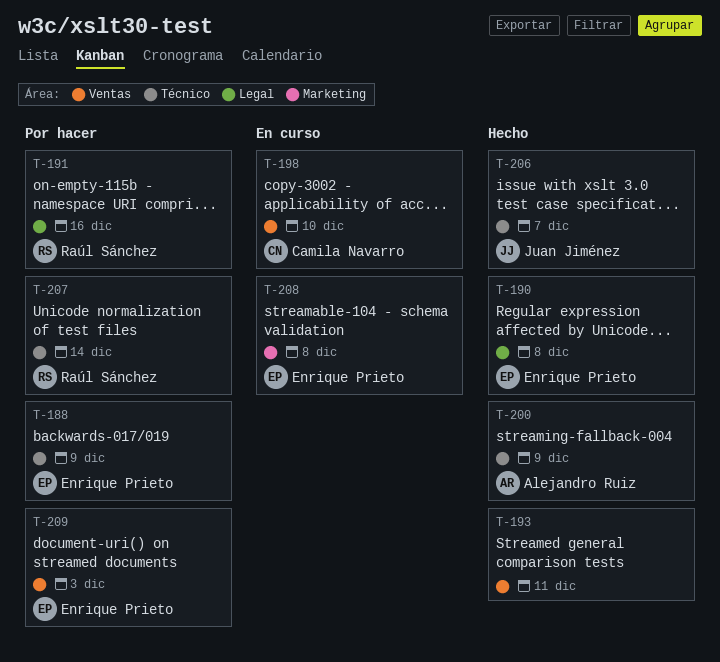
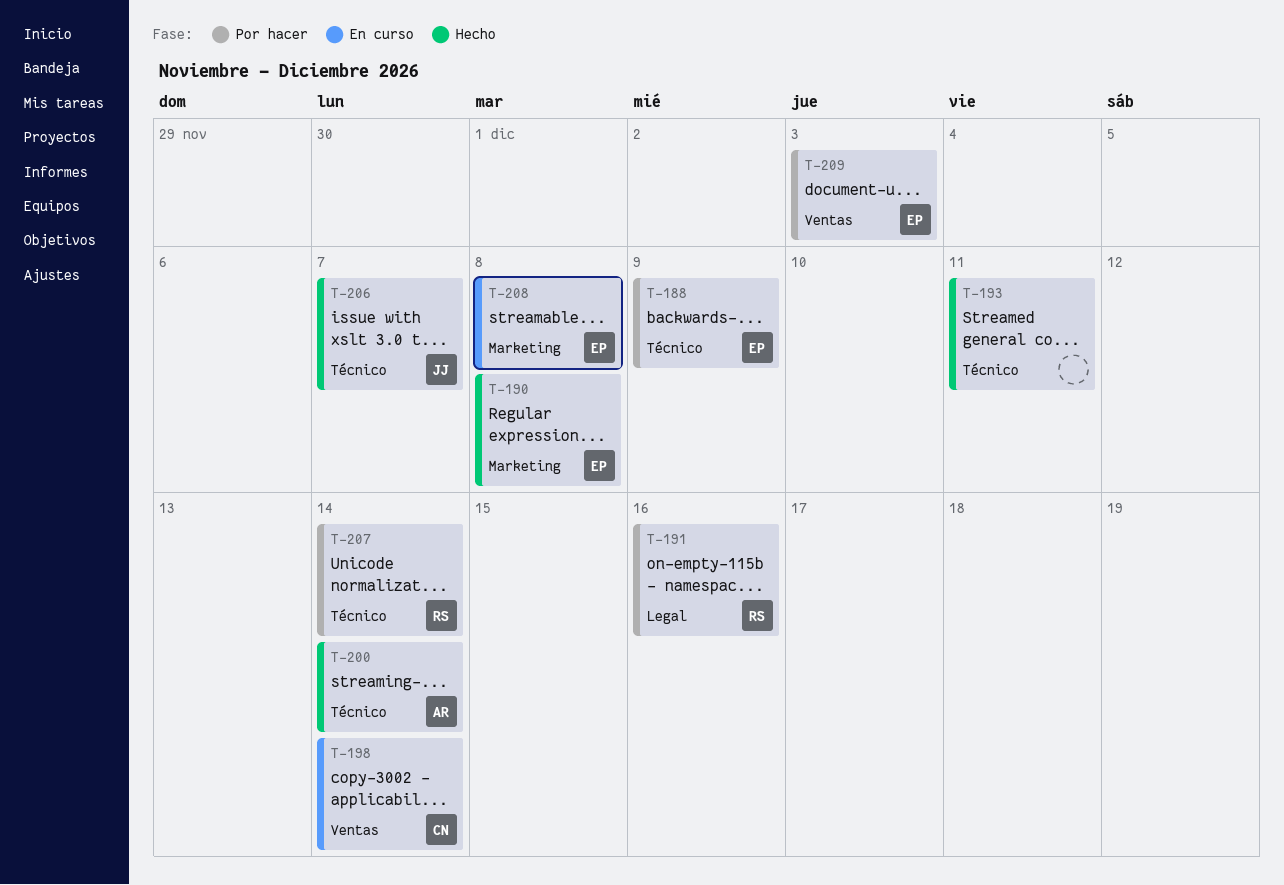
T-190, label: Legal -> Marketing
T-193, label: Ventas -> Técnico
T-198, due: Dec 10 -> Dec 14
T-200, due: Dec 9 -> Dec 14

